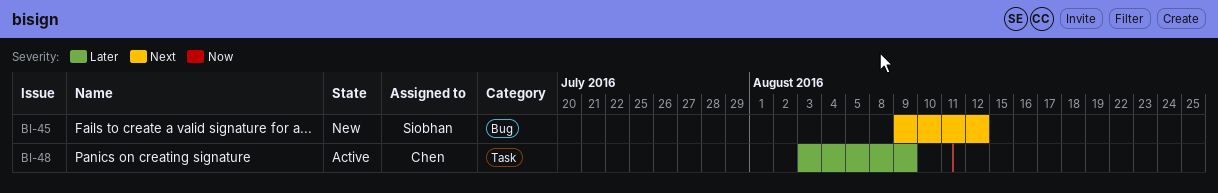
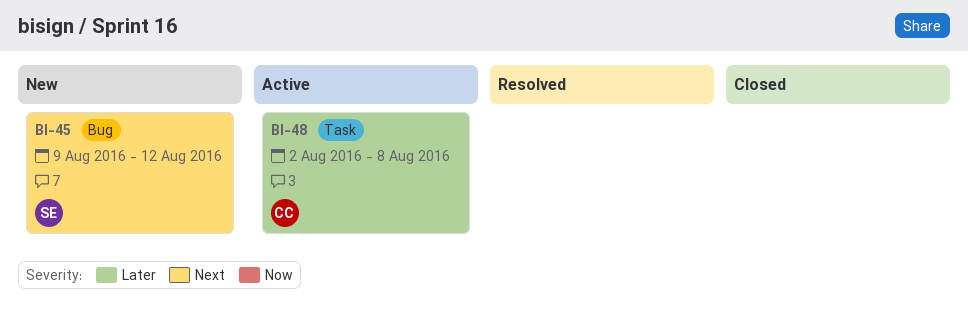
BI-48, start: Aug 3 -> Aug 2
BI-48, due: Aug 9 -> Aug 8

